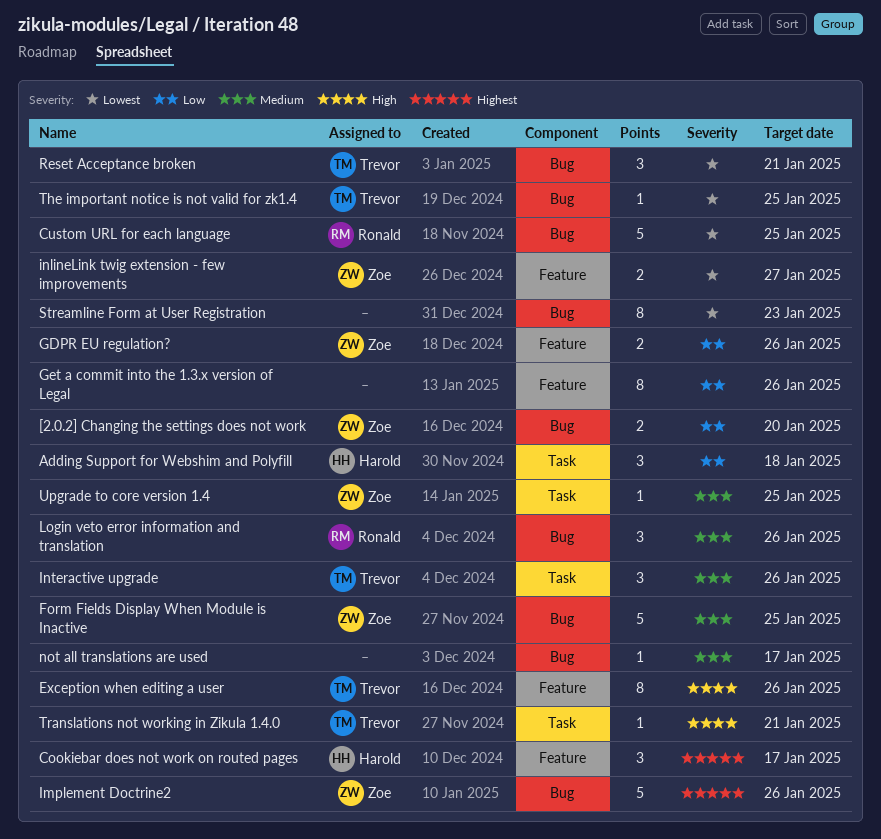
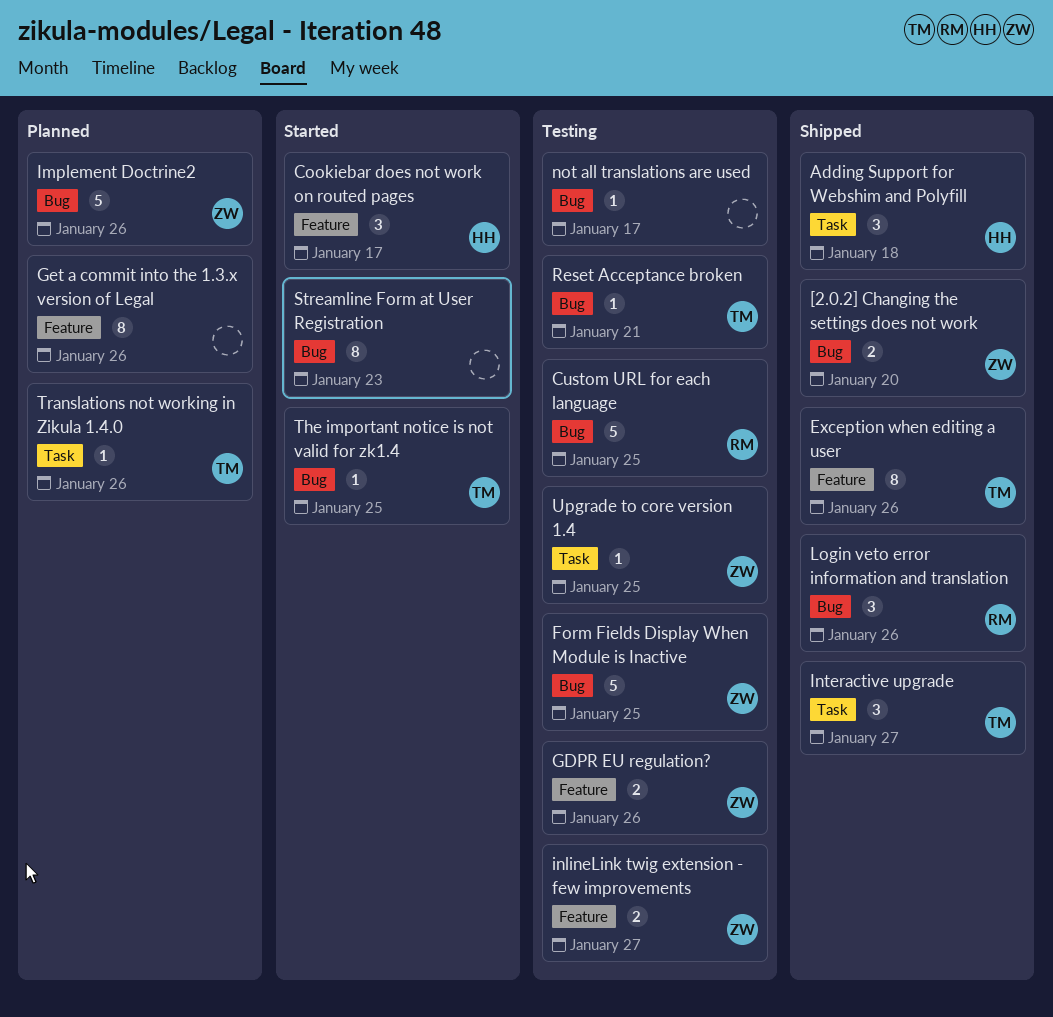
Interactive upgrade, due: Jan 26 -> Jan 27
Reset Acceptance broken, estimate: 3 -> 1
Translations not working in Zikula 1.4.0, due: Jan 21 -> Jan 26

